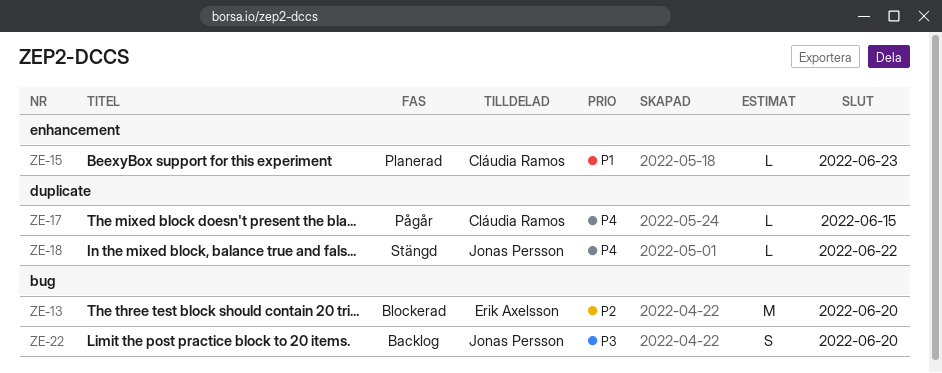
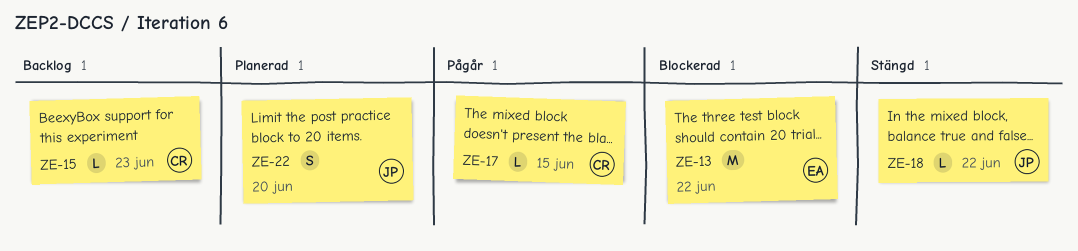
ZE-13, due: Jun 20 -> Jun 22
ZE-15, status: Planerad -> Backlog
ZE-22, status: Backlog -> Planerad

